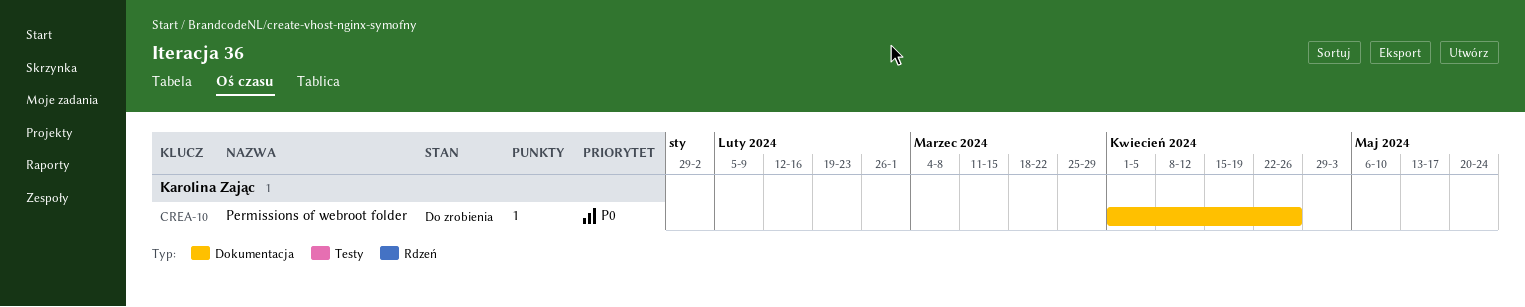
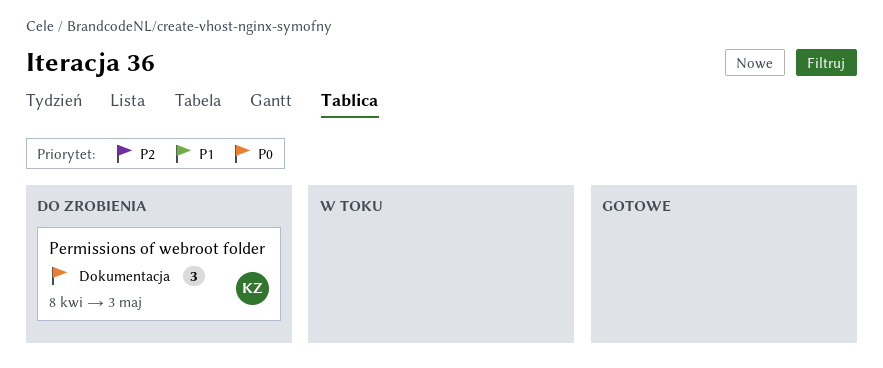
Permissions of webroot folder, estimate: 1 -> 3
Permissions of webroot folder, start: Apr 1 -> Apr 8
Permissions of webroot folder, due: Apr 26 -> May 3

